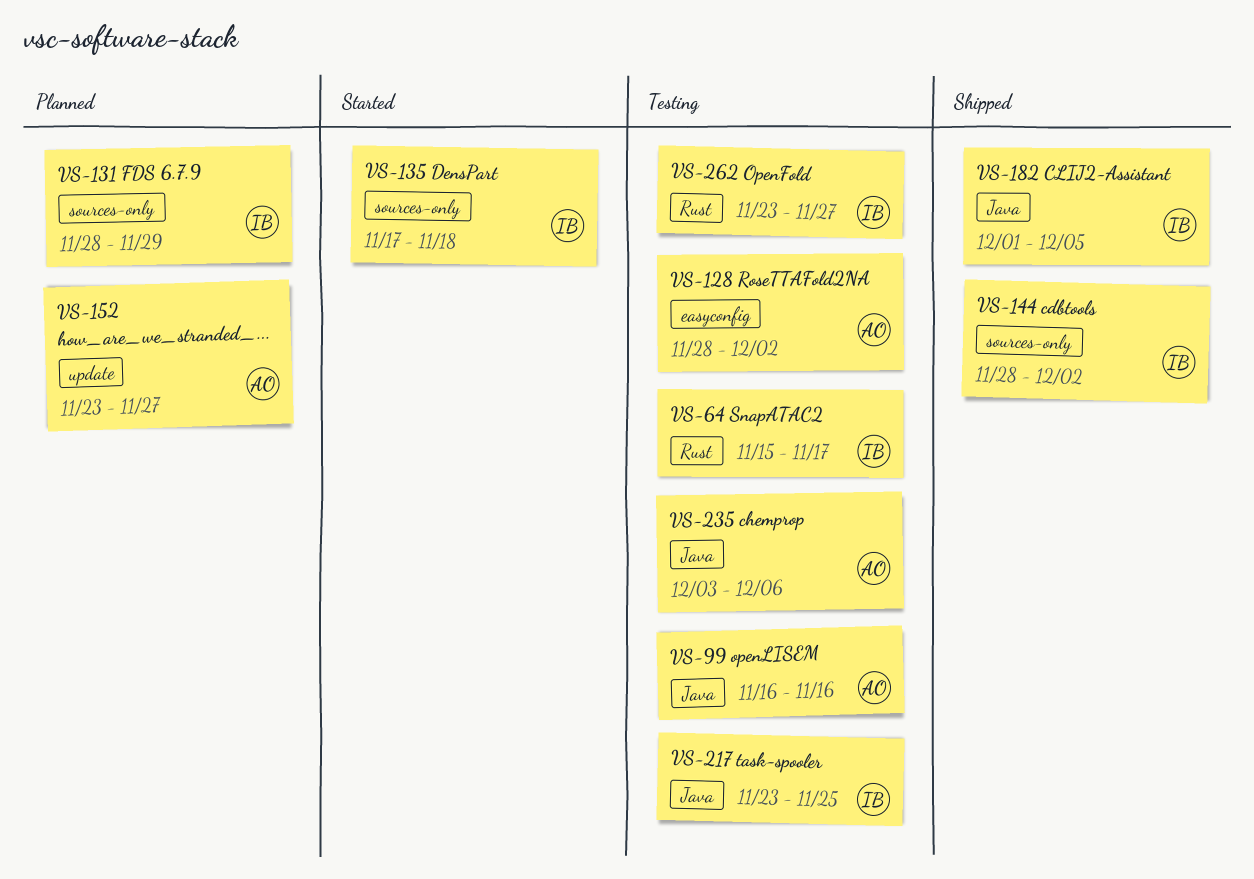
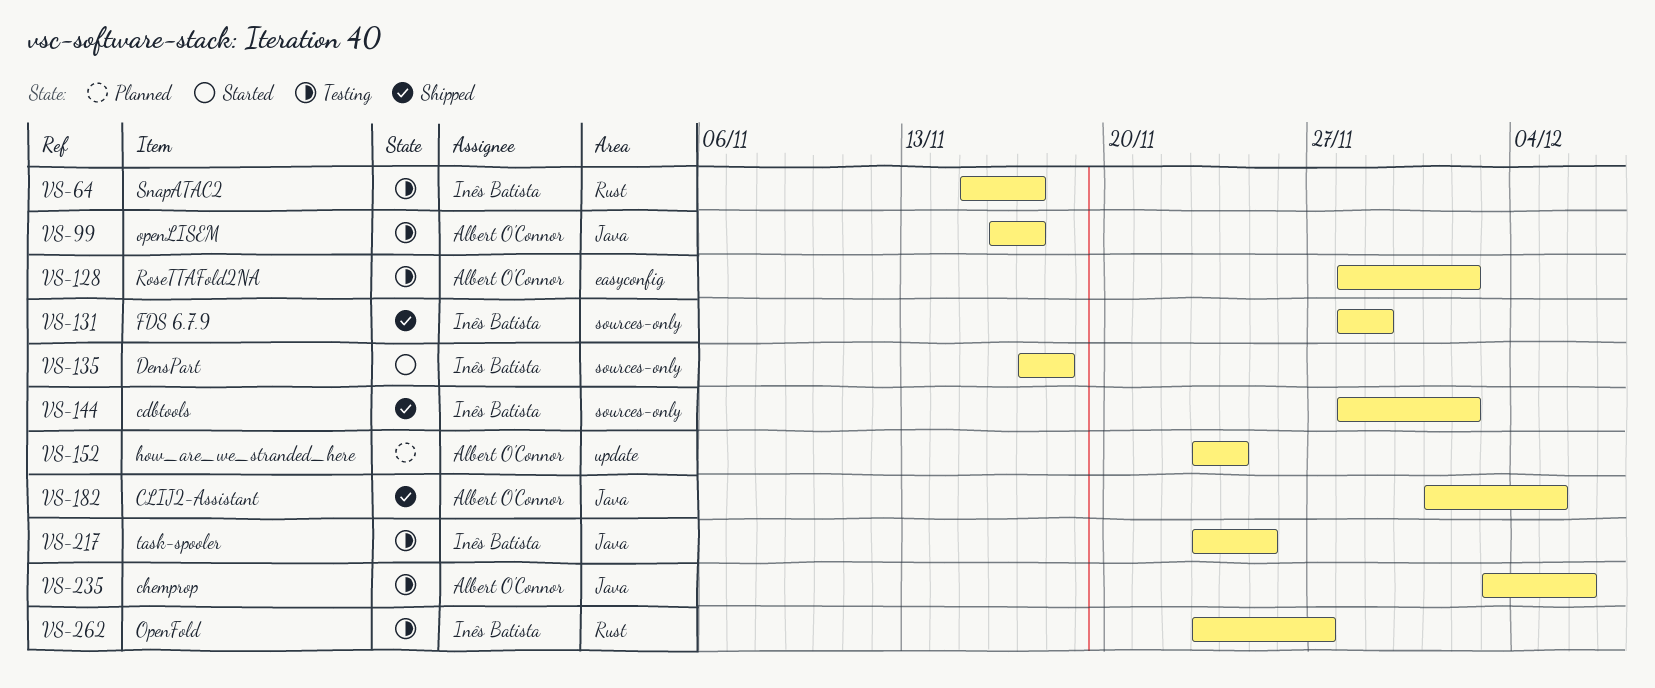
VS-99, due: Nov 16 -> Nov 17
VS-131, status: Planned -> Shipped
VS-152, due: Nov 27 -> Nov 24
VS-182, owner: Inês Batista -> Albert O'Connor

